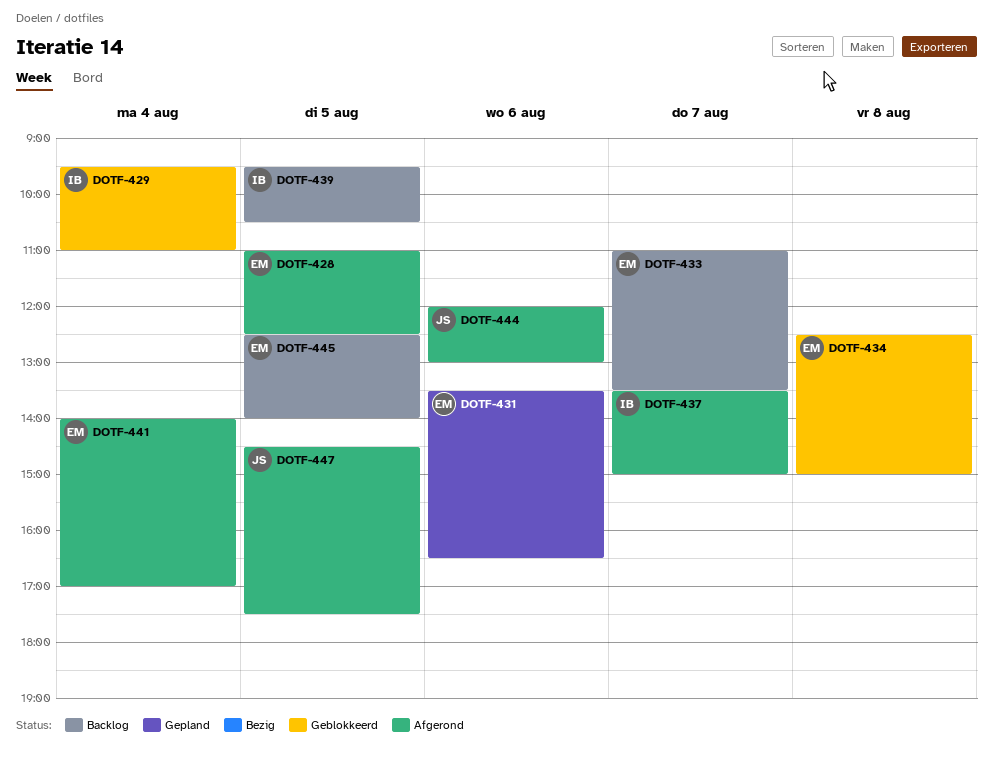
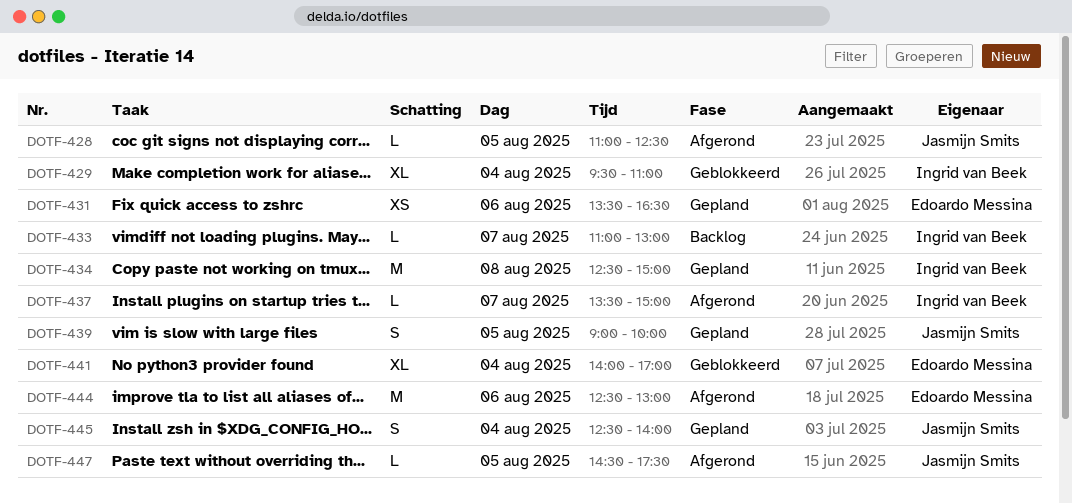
DOTF-428, owner: Edoardo Messina -> Jasmijn Smits
DOTF-433, owner: Edoardo Messina -> Ingrid van Beek
DOTF-433, ends: 13:30 -> 13:00
DOTF-434, status: Geblokkeerd -> Gepland
DOTF-434, owner: Edoardo Messina -> Ingrid van Beek
DOTF-439, status: Backlog -> Gepland
DOTF-439, owner: Ingrid van Beek -> Jasmijn Smits
DOTF-439, begins: 09:30 -> 09:00
DOTF-439, ends: 10:30 -> 10:00
DOTF-441, status: Afgerond -> Geblokkeerd
DOTF-444, owner: Jasmijn Smits -> Edoardo Messina
DOTF-444, begins: 12:00 -> 12:30
DOTF-445, status: Backlog -> Gepland
DOTF-445, owner: Edoardo Messina -> Jasmijn Smits
DOTF-445, day: Aug 5 -> Aug 4

